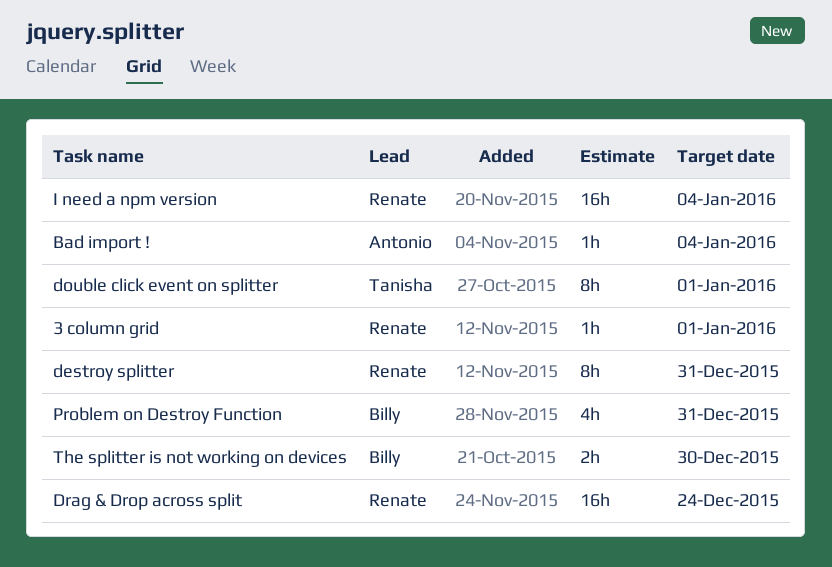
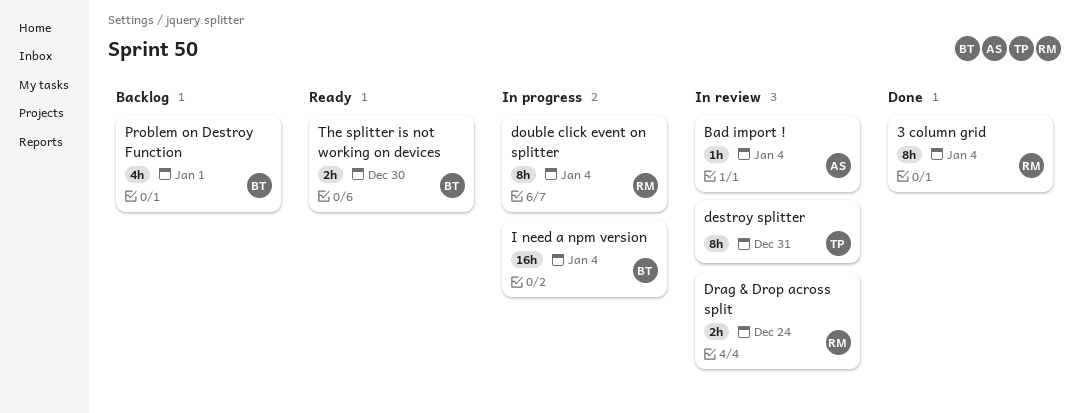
3 column grid, estimate: 1h -> 8h
3 column grid, due: Jan 1 -> Jan 4
destroy splitter, owner: Renate -> Tanisha
double click event on splitter, owner: Tanisha -> Renate
double click event on splitter, due: Jan 1 -> Jan 4
Drag & Drop across split, estimate: 16h -> 2h
I need a npm version, owner: Renate -> Billy
Problem on Destroy Function, due: Dec 31 -> Jan 1

